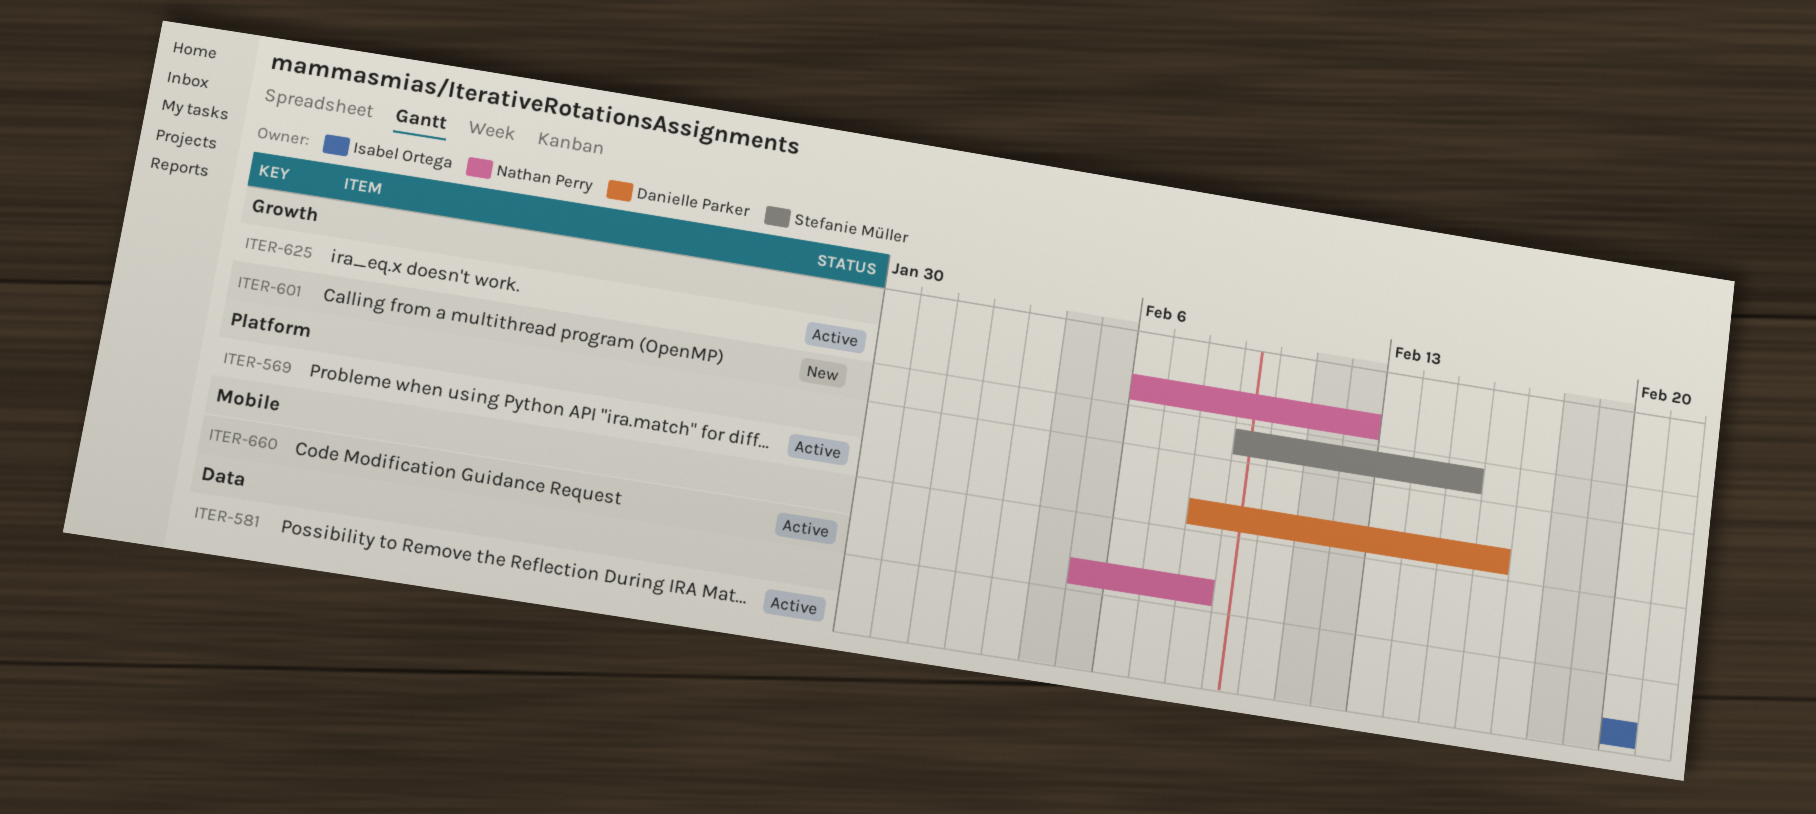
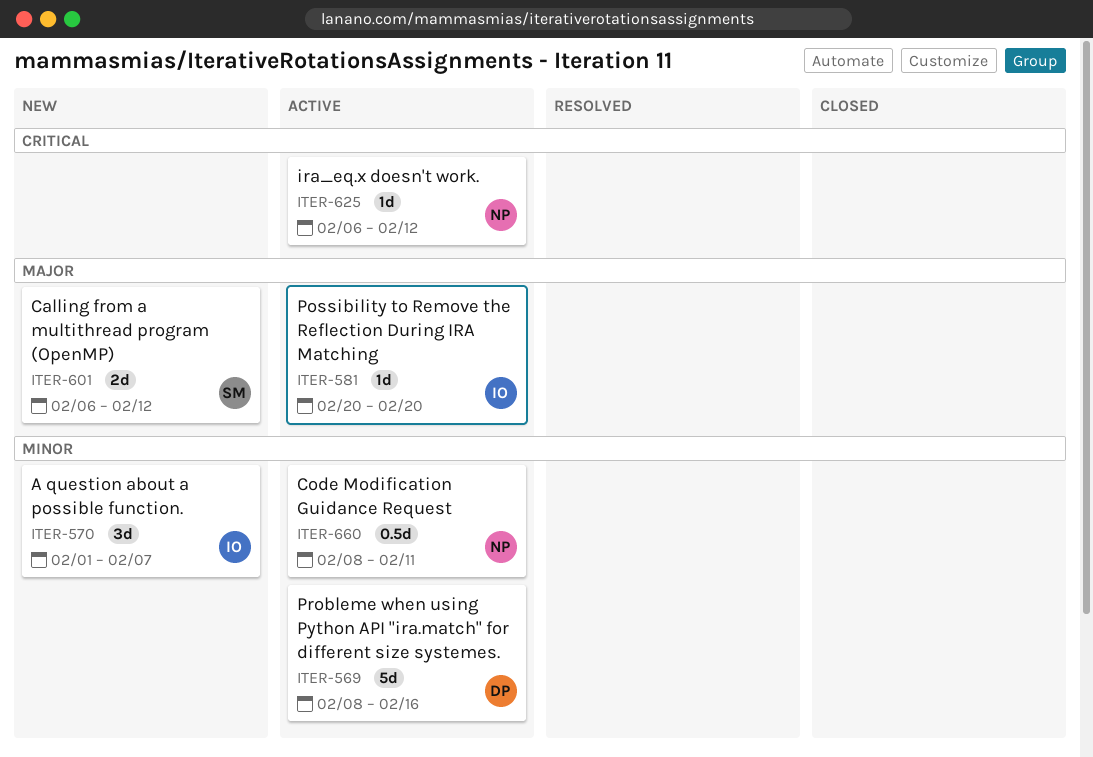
ITER-570: none -> present
ITER-601, start: Feb 9 -> Feb 6
ITER-601, due: Feb 15 -> Feb 12
ITER-660, start: Feb 5 -> Feb 8
ITER-660, due: Feb 8 -> Feb 11

